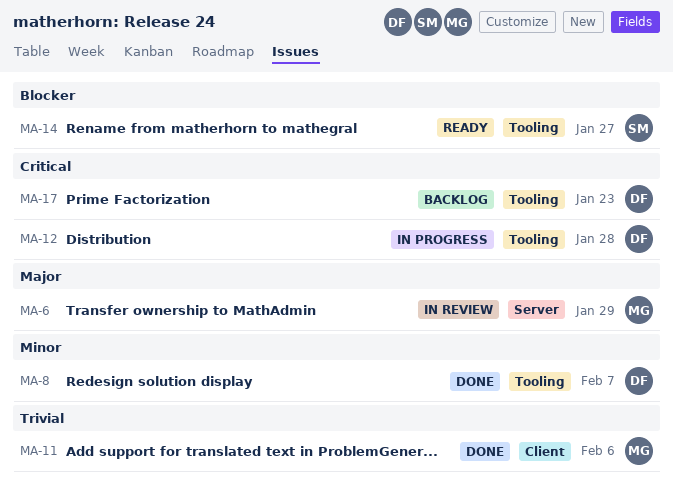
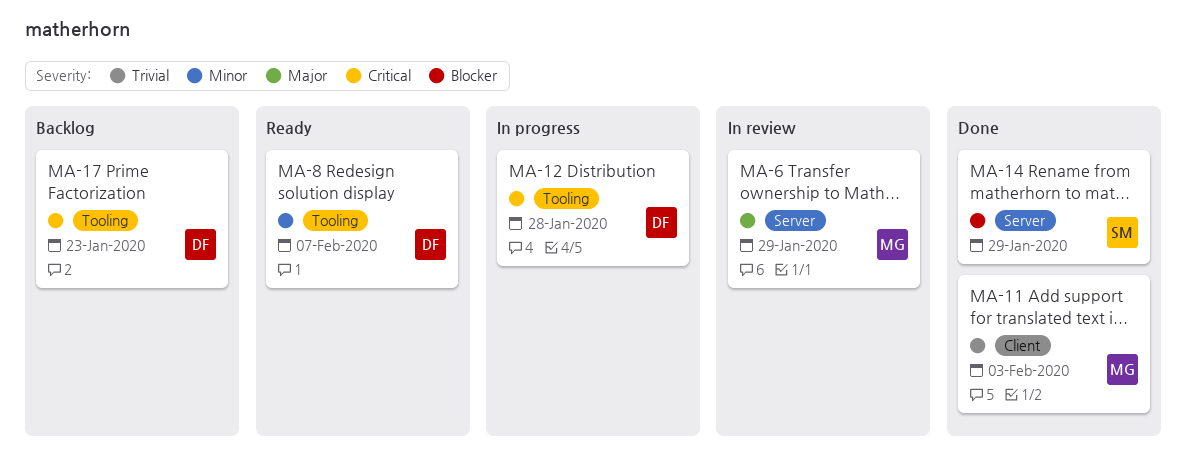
MA-8, status: Done -> Ready
MA-11, due: Feb 6 -> Feb 3
MA-14, status: Ready -> Done
MA-14, label: Tooling -> Server
MA-14, due: Jan 27 -> Jan 29

